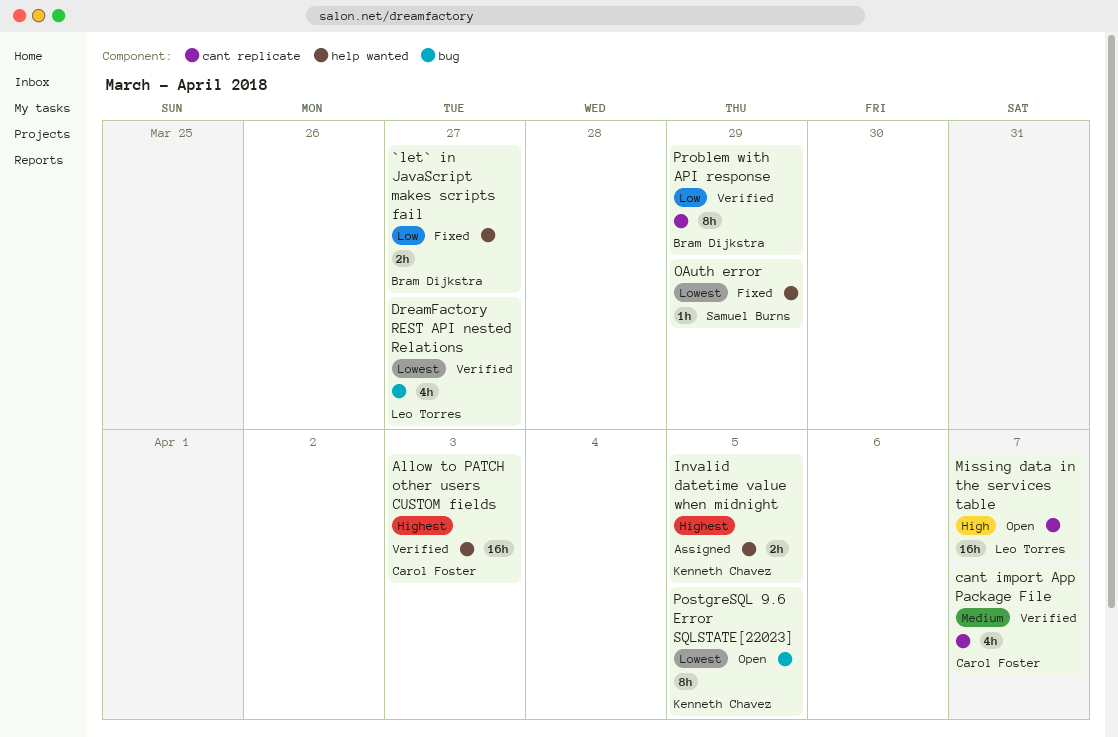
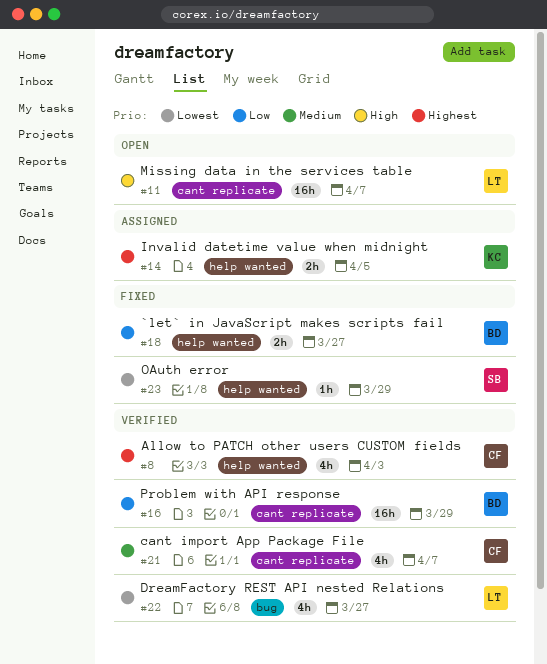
Allow to PATCH other users CUSTOM fields, estimate: 16h -> 4h
PostgreSQL 9.6 Error SQLSTATE[22023]: present -> none
Problem with API response, estimate: 8h -> 16h

